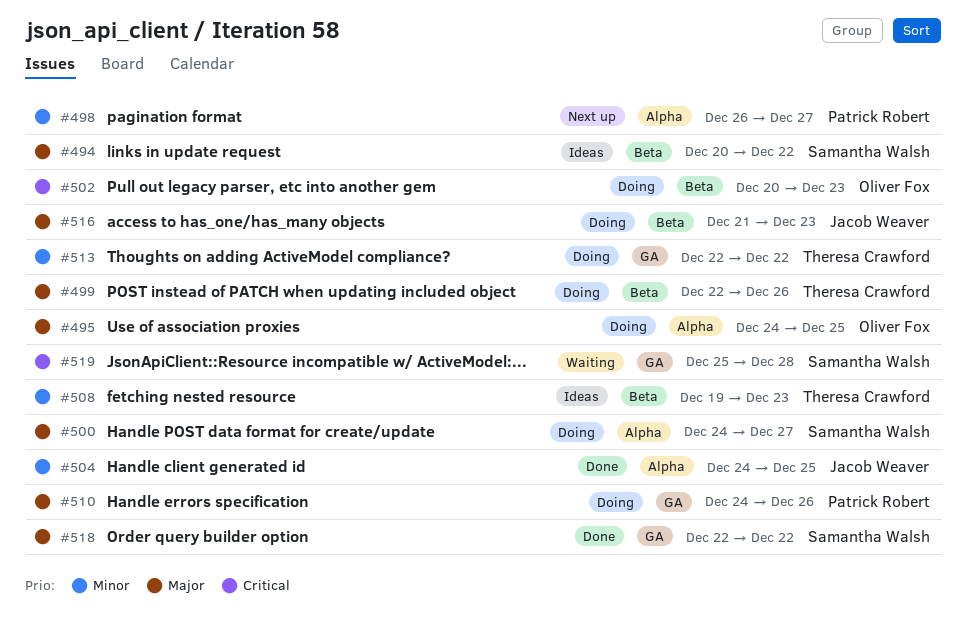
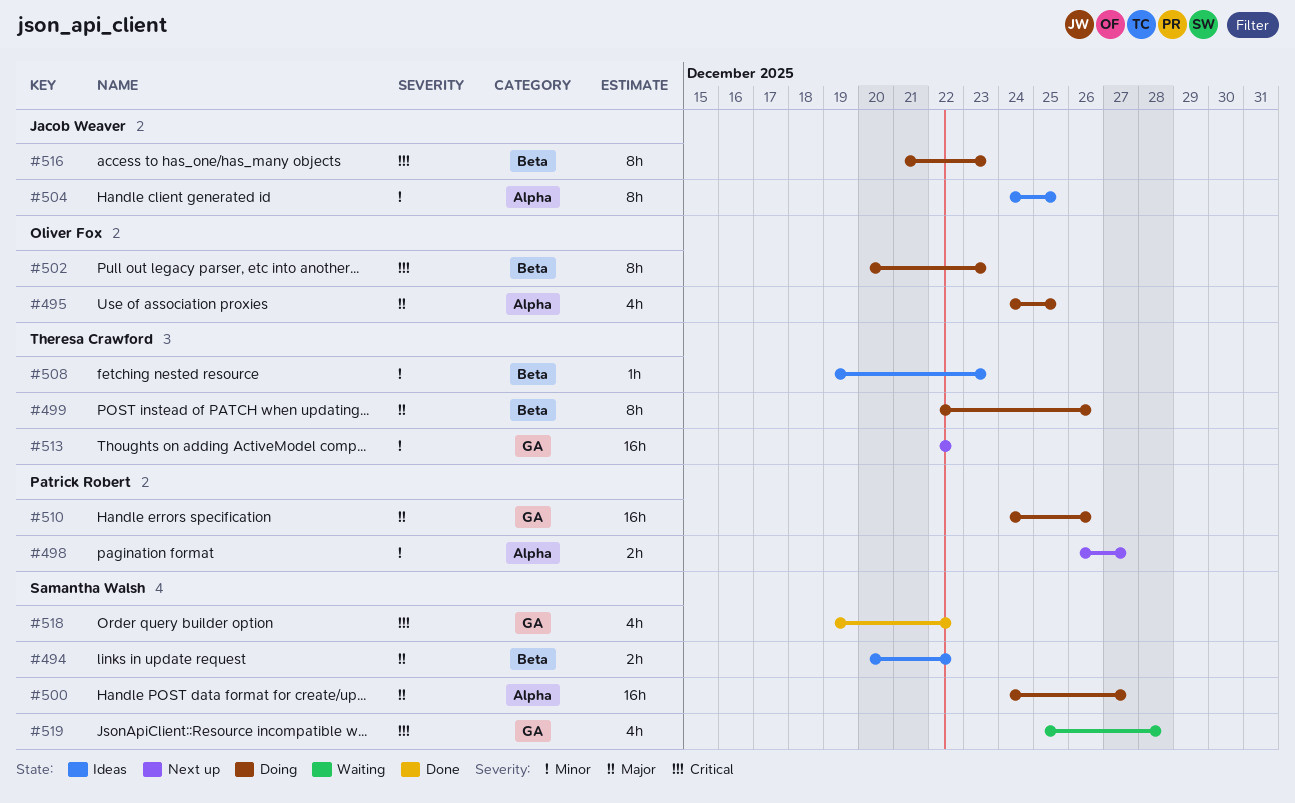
#504, status: Done -> Ideas
#513, status: Doing -> Next up
#516, priority: Major -> Critical
#518, priority: Major -> Critical
#518, start: Dec 22 -> Dec 19

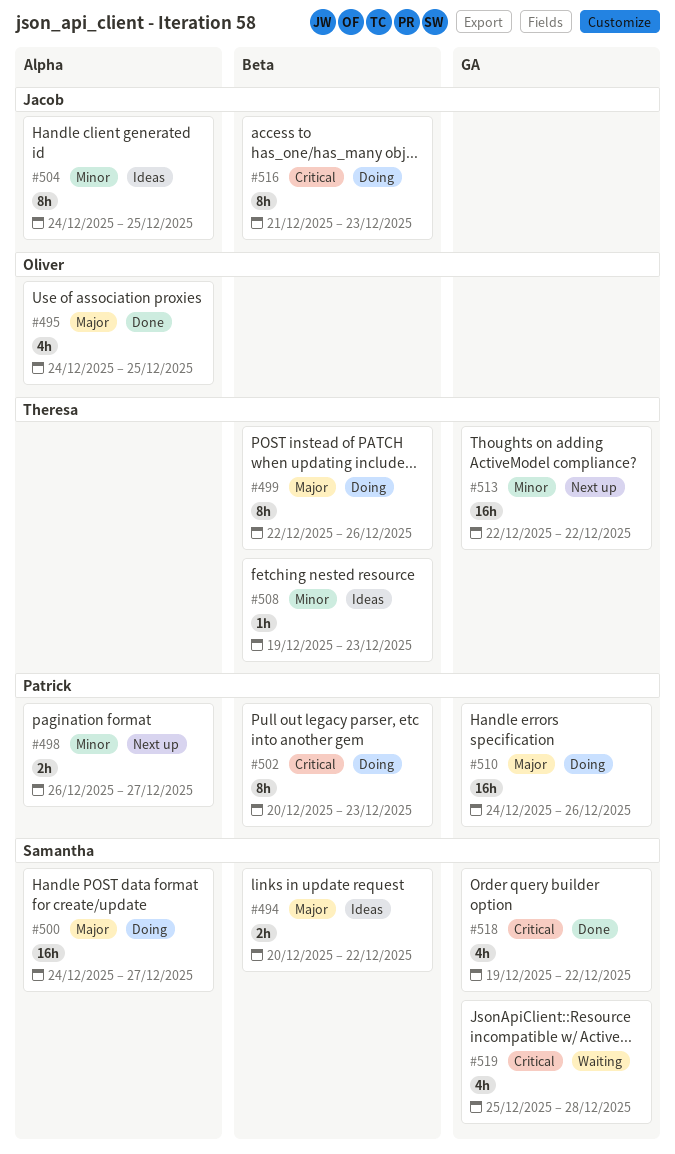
#495, status: Doing -> Done
#502, owner: Oliver Fox -> Patrick Robert

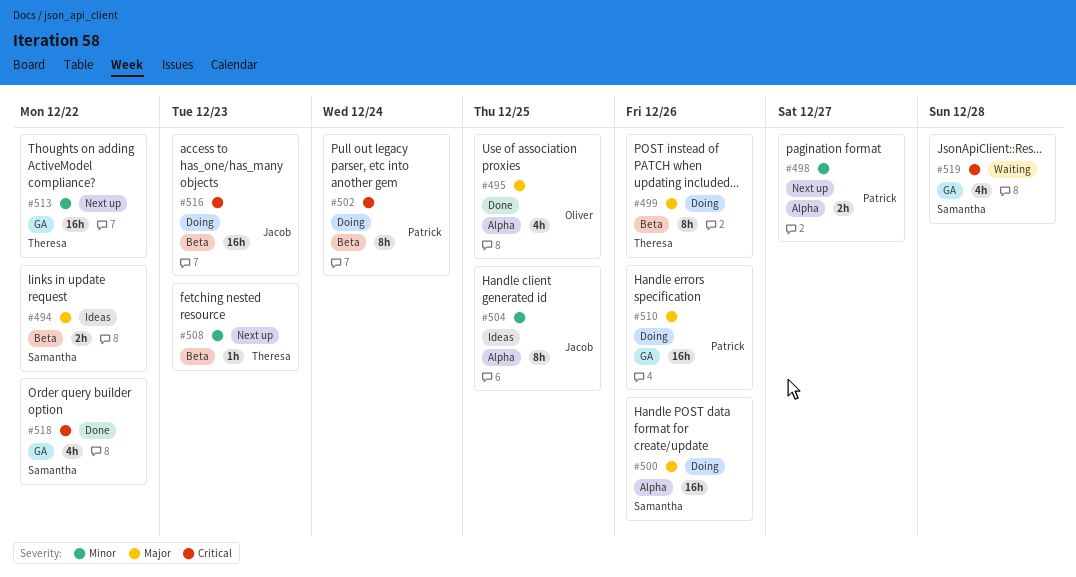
#500, due: Dec 27 -> Dec 26
#502, due: Dec 23 -> Dec 24
#508, status: Ideas -> Next up
#516, estimate: 8h -> 16h

